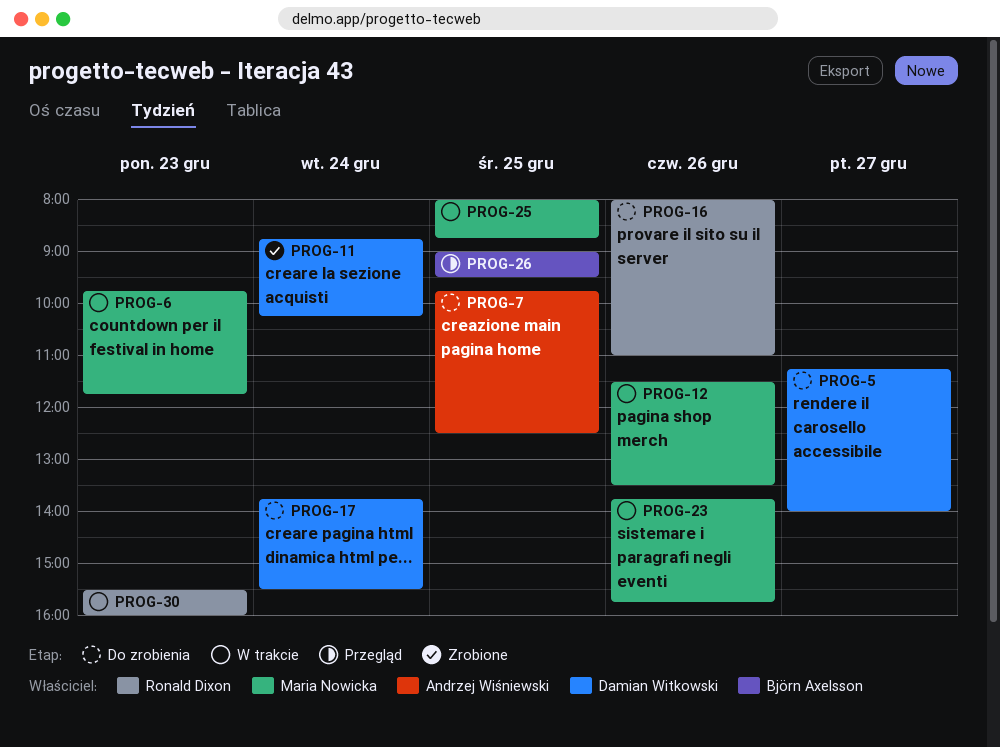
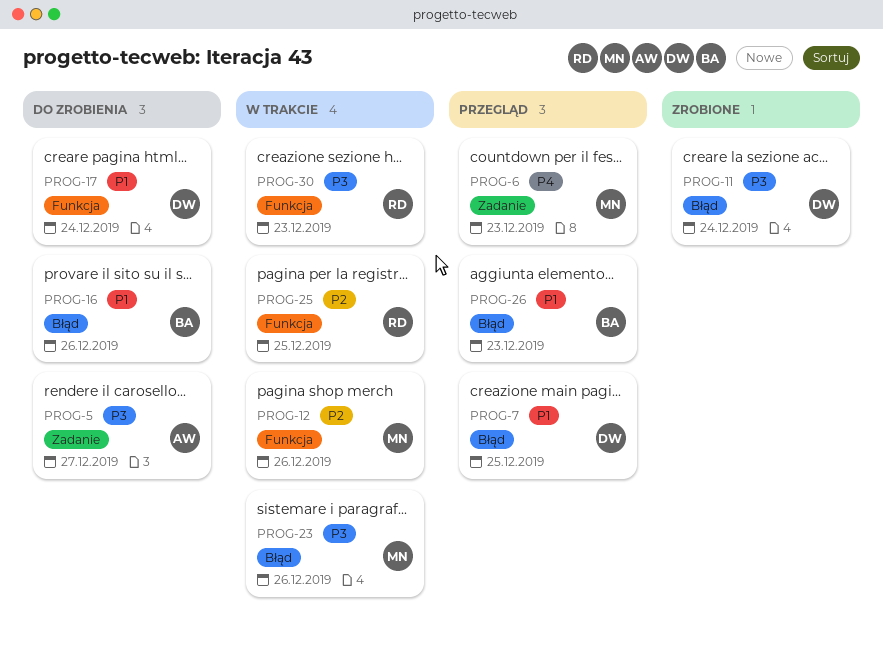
PROG-5, owner: Damian Witkowski -> Andrzej Wiśniewski
PROG-6, status: W trakcie -> Przegląd
PROG-7, status: Do zrobienia -> Przegląd
PROG-7, owner: Andrzej Wiśniewski -> Damian Witkowski
PROG-16, owner: Ronald Dixon -> Björn Axelsson
PROG-25, owner: Maria Nowicka -> Ronald Dixon
PROG-26, day: Dec 25 -> Dec 23

